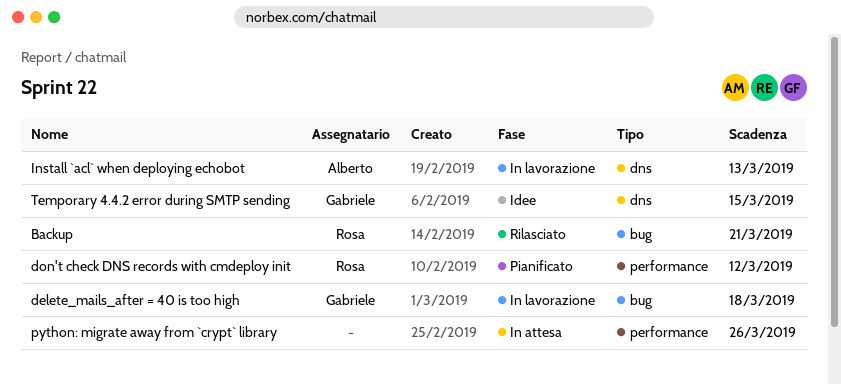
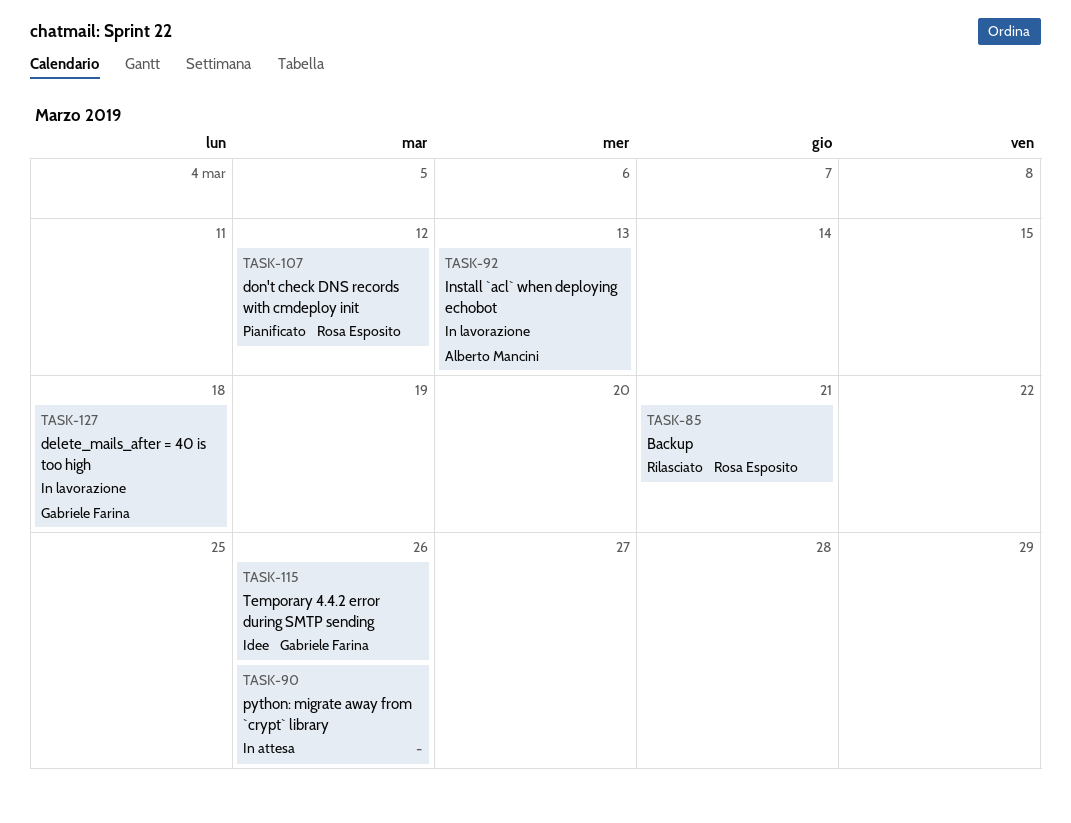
Temporary 4.4.2 error during SMTP sending, due: Mar 15 -> Mar 26

